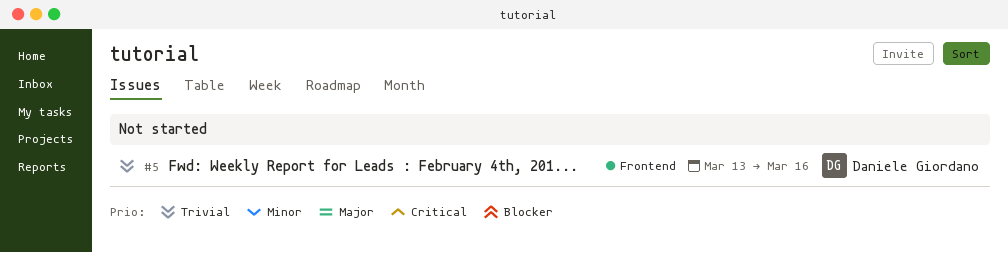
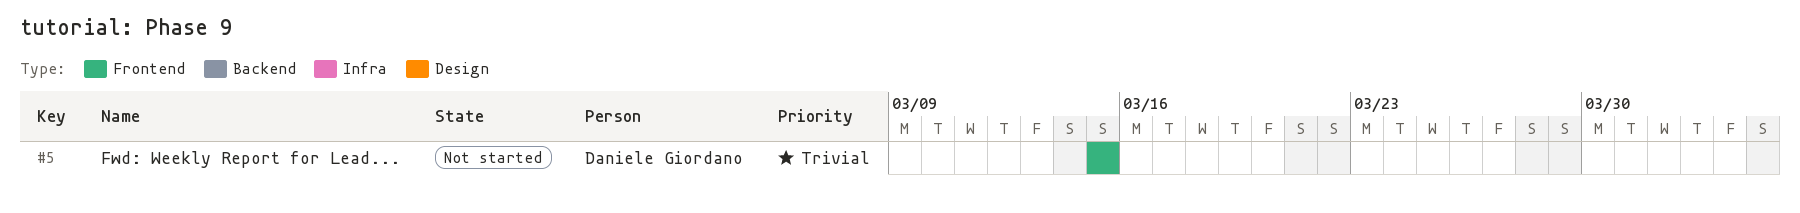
#5, start: Mar 13 -> Mar 15
#5, due: Mar 16 -> Mar 15

